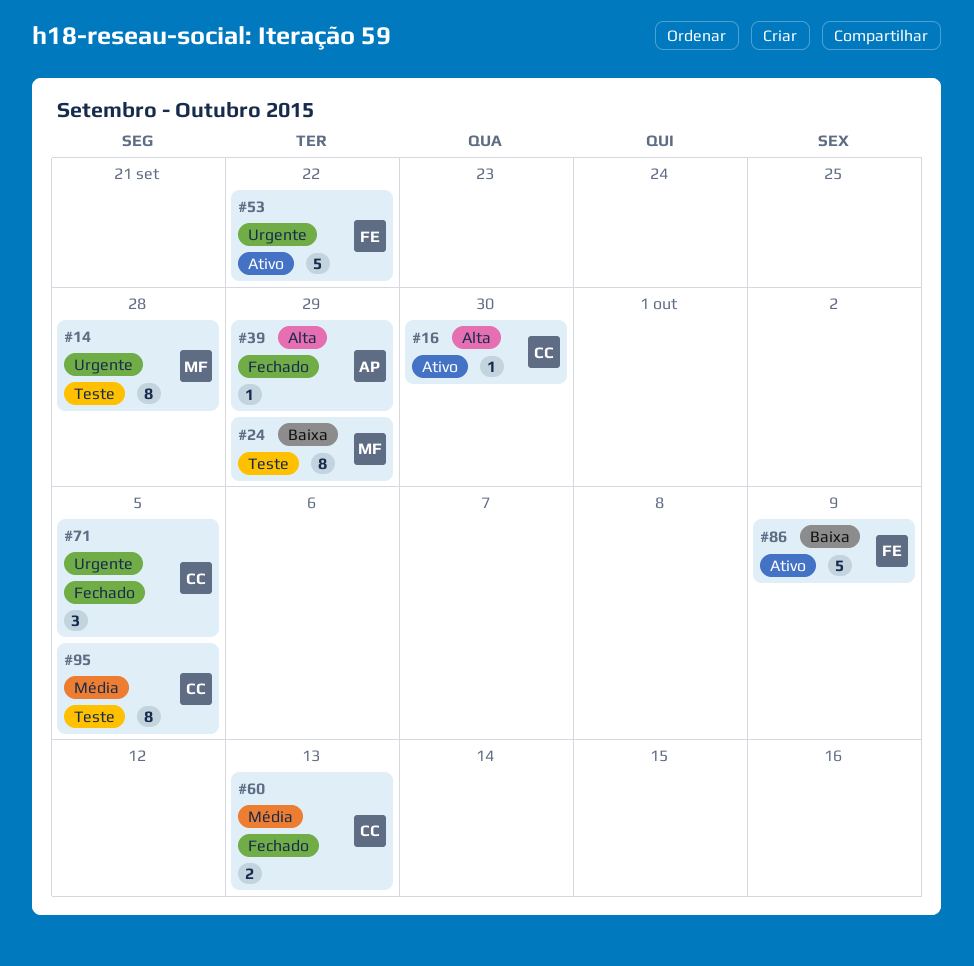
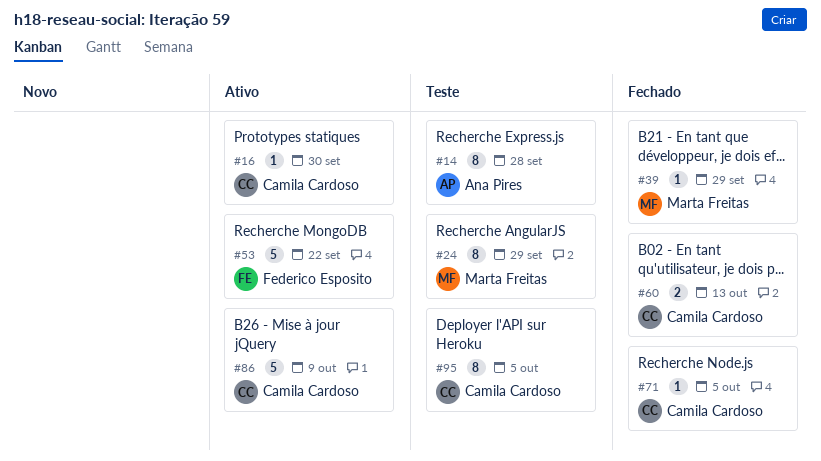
#14, owner: Marta Freitas -> Ana Pires
#39, owner: Ana Pires -> Marta Freitas
#71, estimate: 3 -> 1
#86, owner: Federico Esposito -> Camila Cardoso

